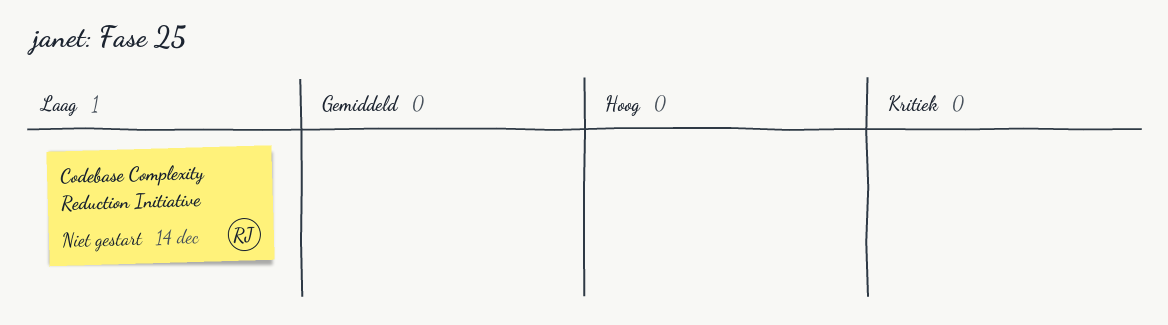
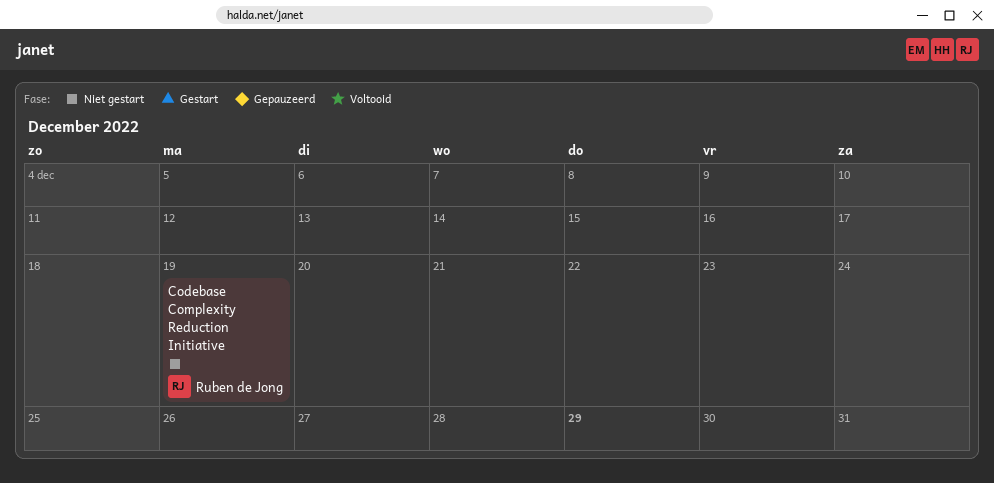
Codebase Complexity Reduction Initiative, due: Dec 14 -> Dec 19

